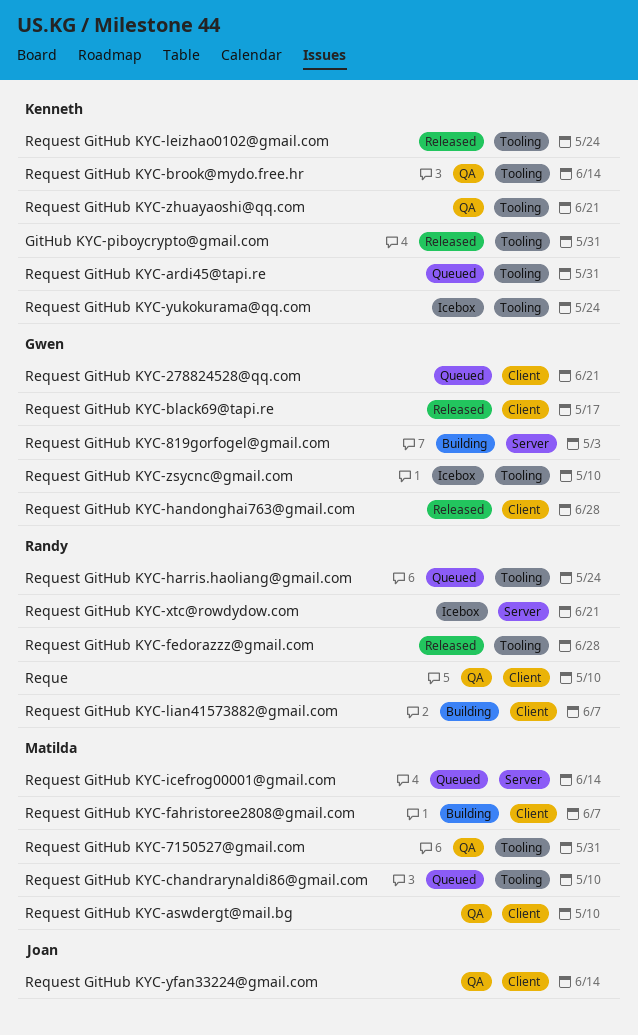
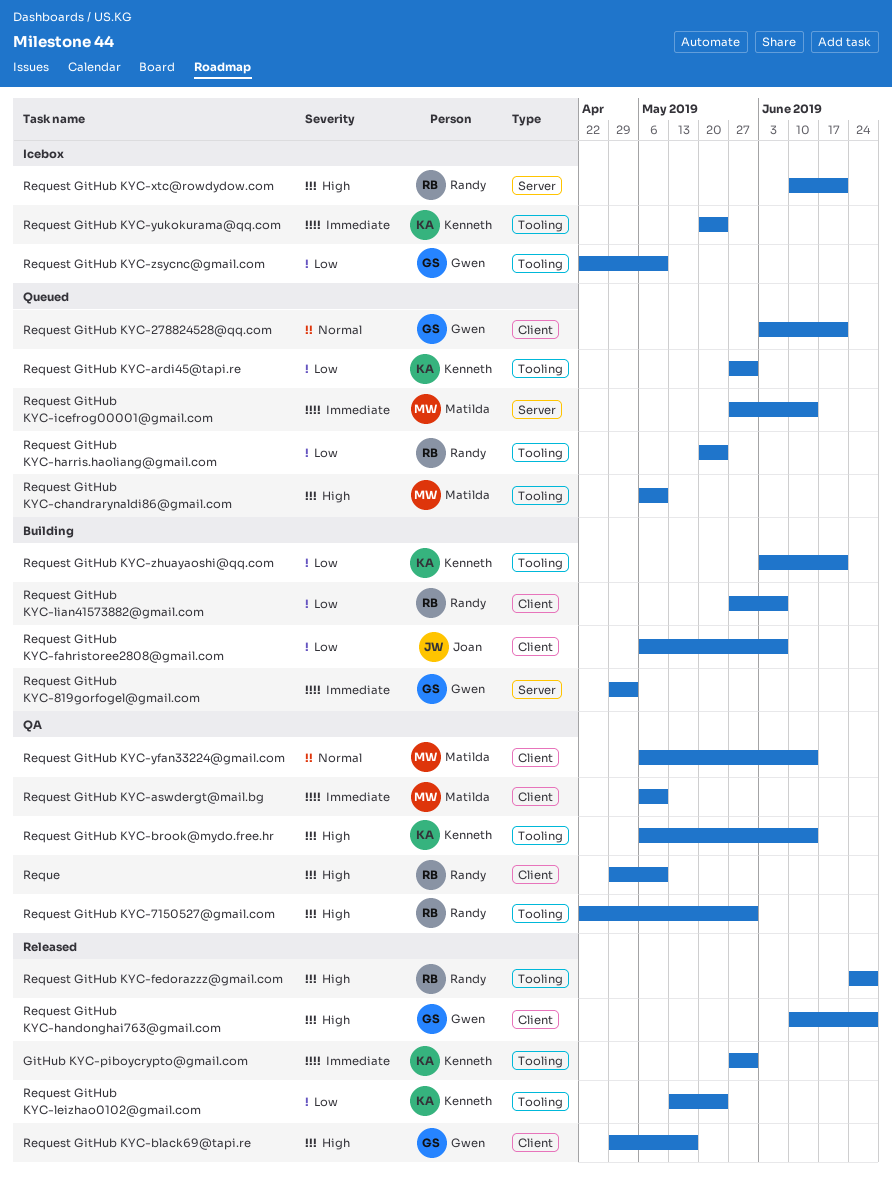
Request GitHub KYC-7150527@gmail.com, owner: Matilda -> Randy
Request GitHub KYC-fahristoree2808@gmail.com, owner: Matilda -> Joan
Request GitHub KYC-yfan33224@gmail.com, owner: Joan -> Matilda
Request GitHub KYC-zhuayaoshi@qq.com, status: QA -> Building

